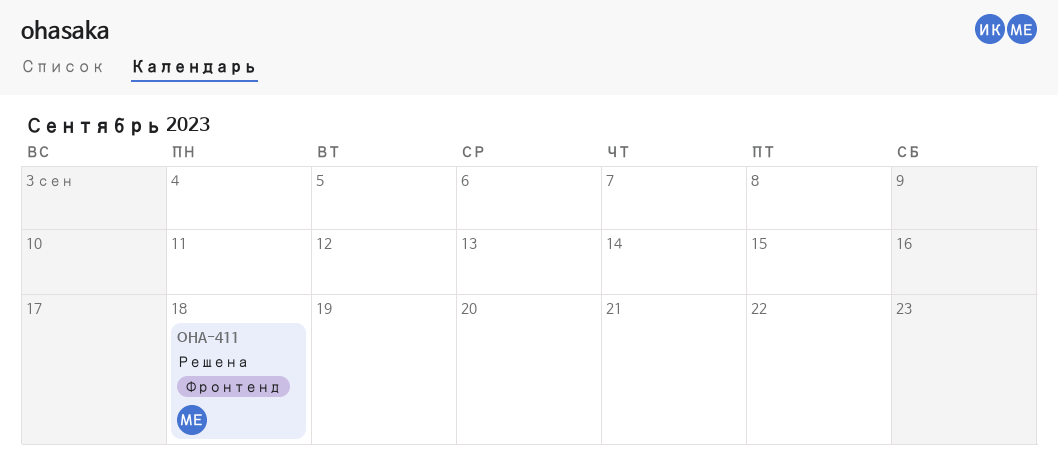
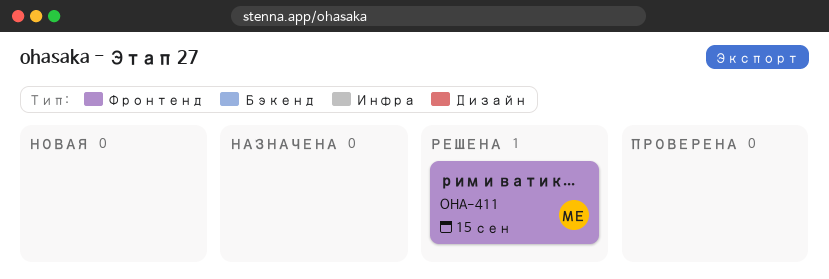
OHA-411, due: Sep 18 -> Sep 15

